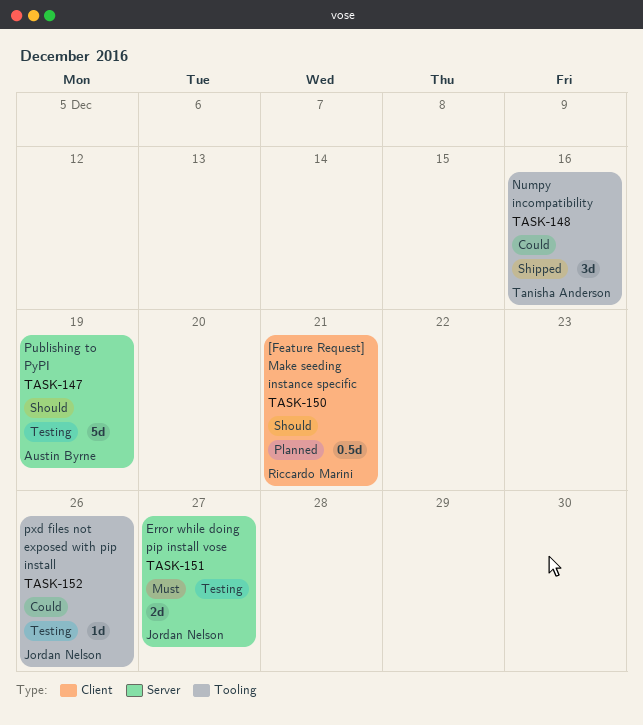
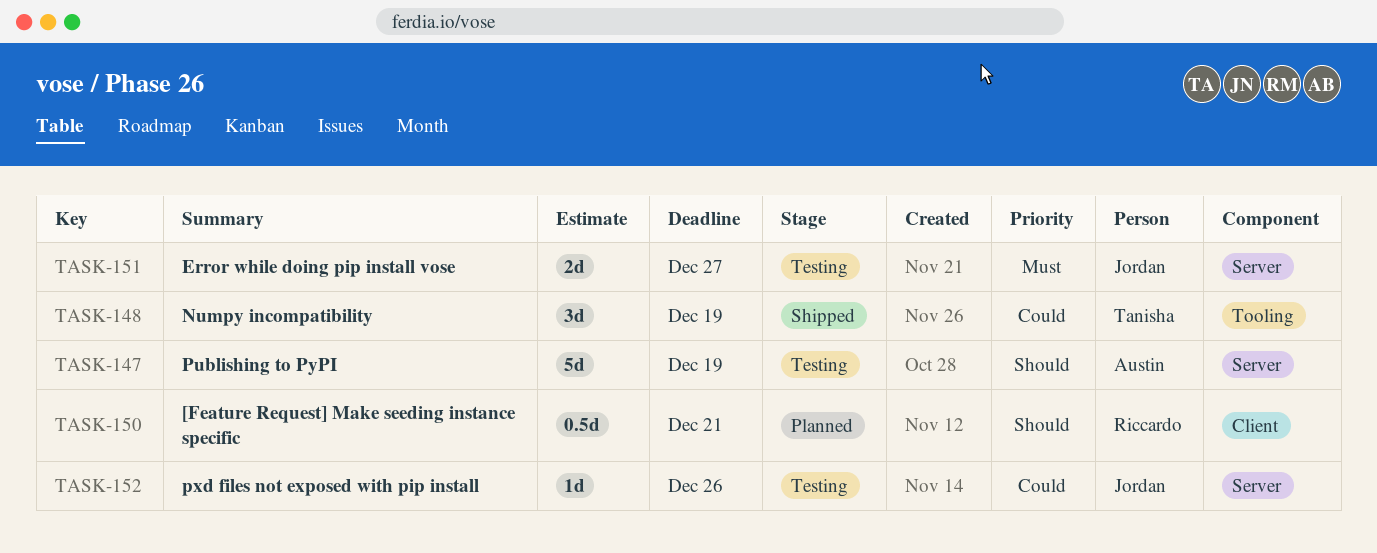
TASK-148, due: Dec 16 -> Dec 19
TASK-152, label: Tooling -> Server

